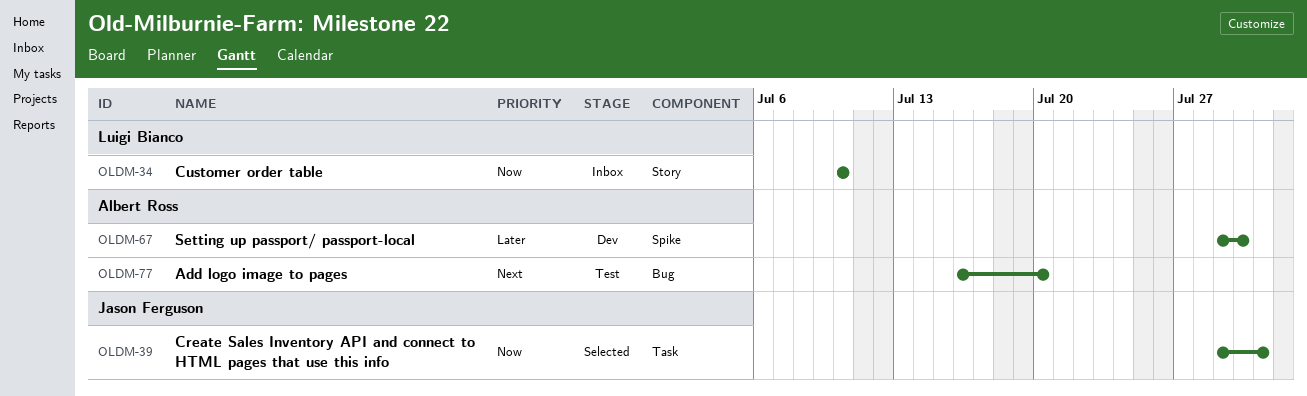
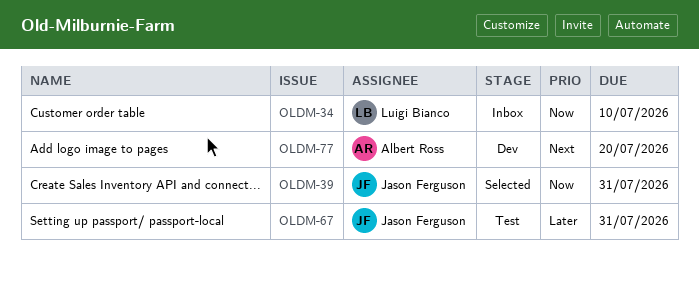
OLDM-67, status: Dev -> Test
OLDM-67, owner: Albert Ross -> Jason Ferguson
OLDM-67, due: Jul 30 -> Jul 31
OLDM-77, status: Test -> Dev

